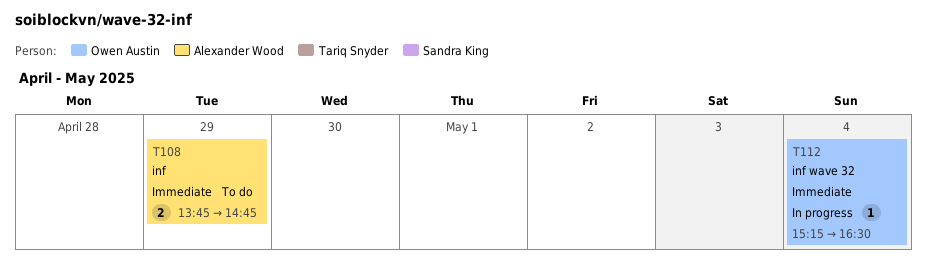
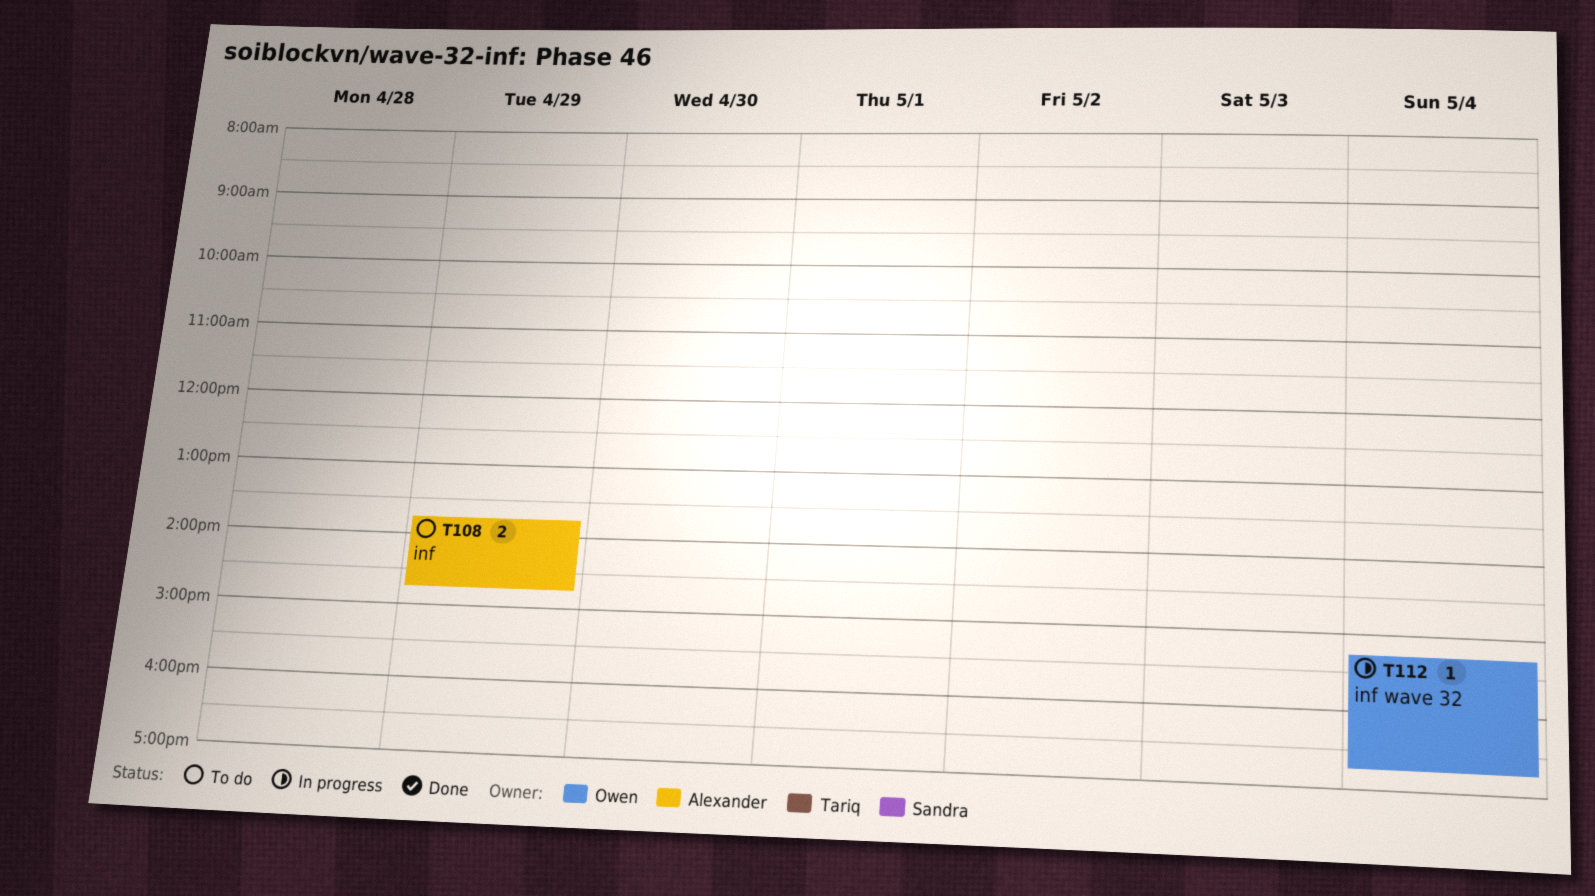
T112, ends: 16:30 -> 16:45

